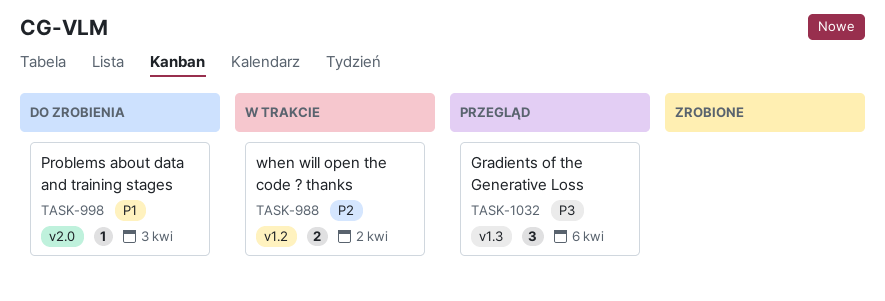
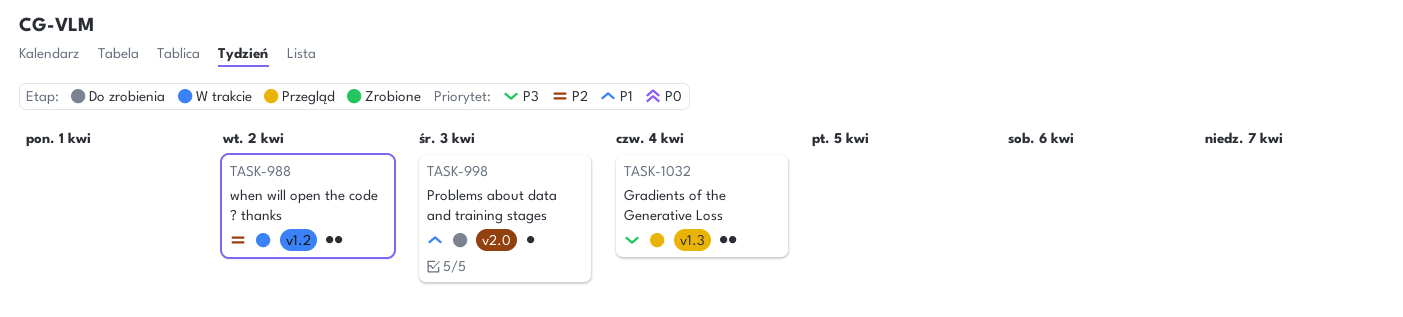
TASK-1032, estimate: 3 -> 2
TASK-1032, due: Apr 6 -> Apr 4

